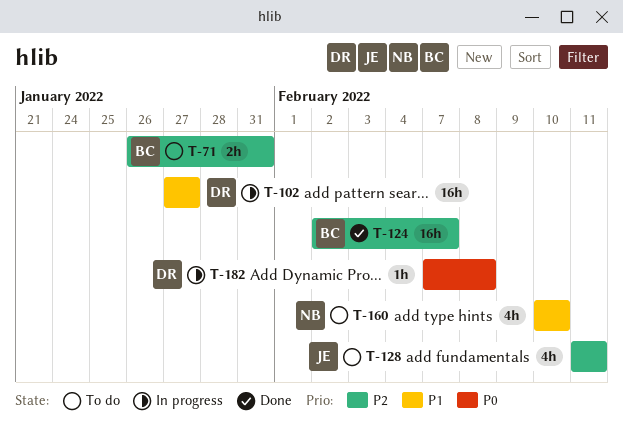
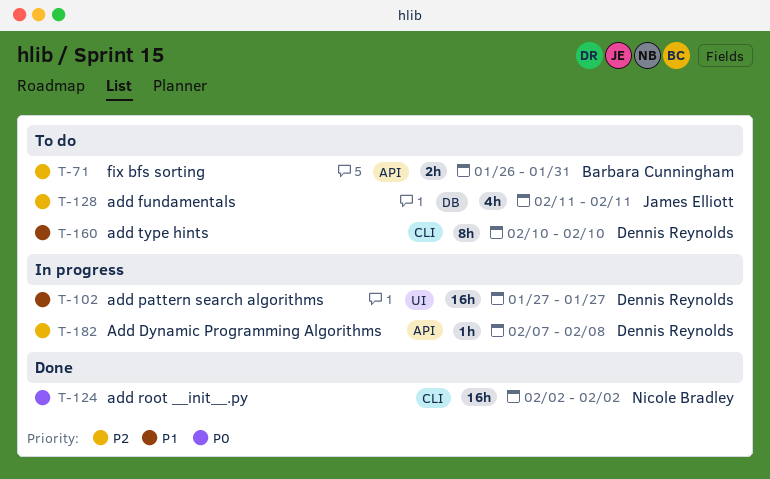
T-124, owner: Barbara Cunningham -> Nicole Bradley
T-124, priority: P2 -> P0
T-124, due: Feb 7 -> Feb 2
T-160, owner: Nicole Bradley -> Dennis Reynolds
T-160, estimate: 4h -> 8h
T-182, priority: P0 -> P2

